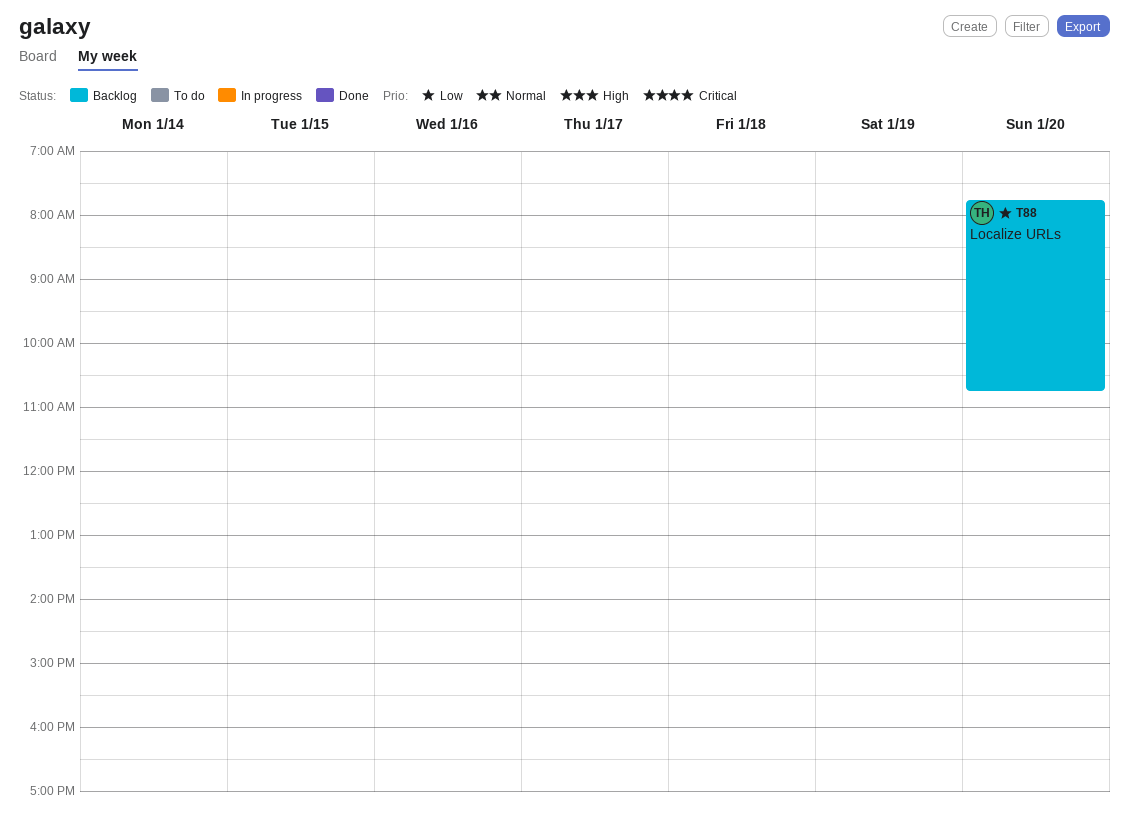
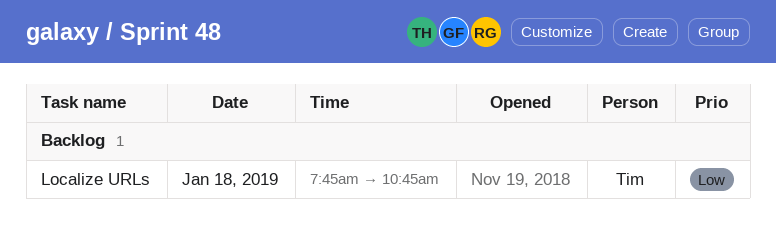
Localize URLs, day: Jan 20 -> Jan 18

